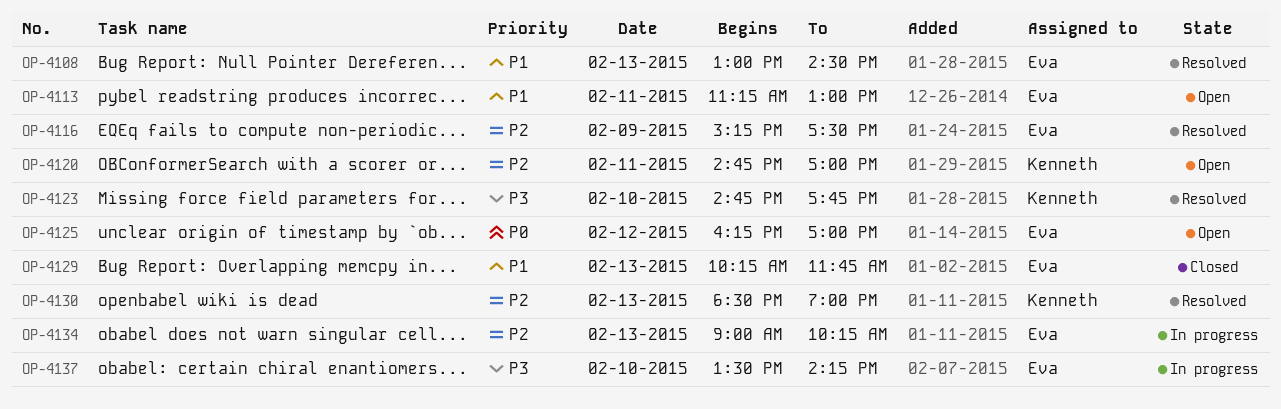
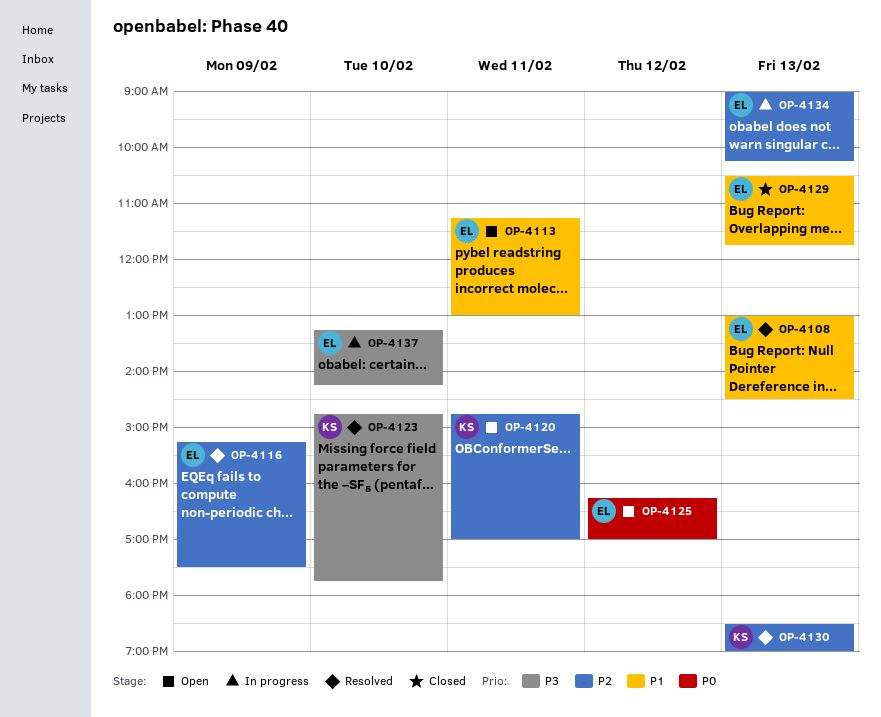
OP-4129, begins: 10:15 -> 10:30
OP-4137, begins: 13:30 -> 13:15

